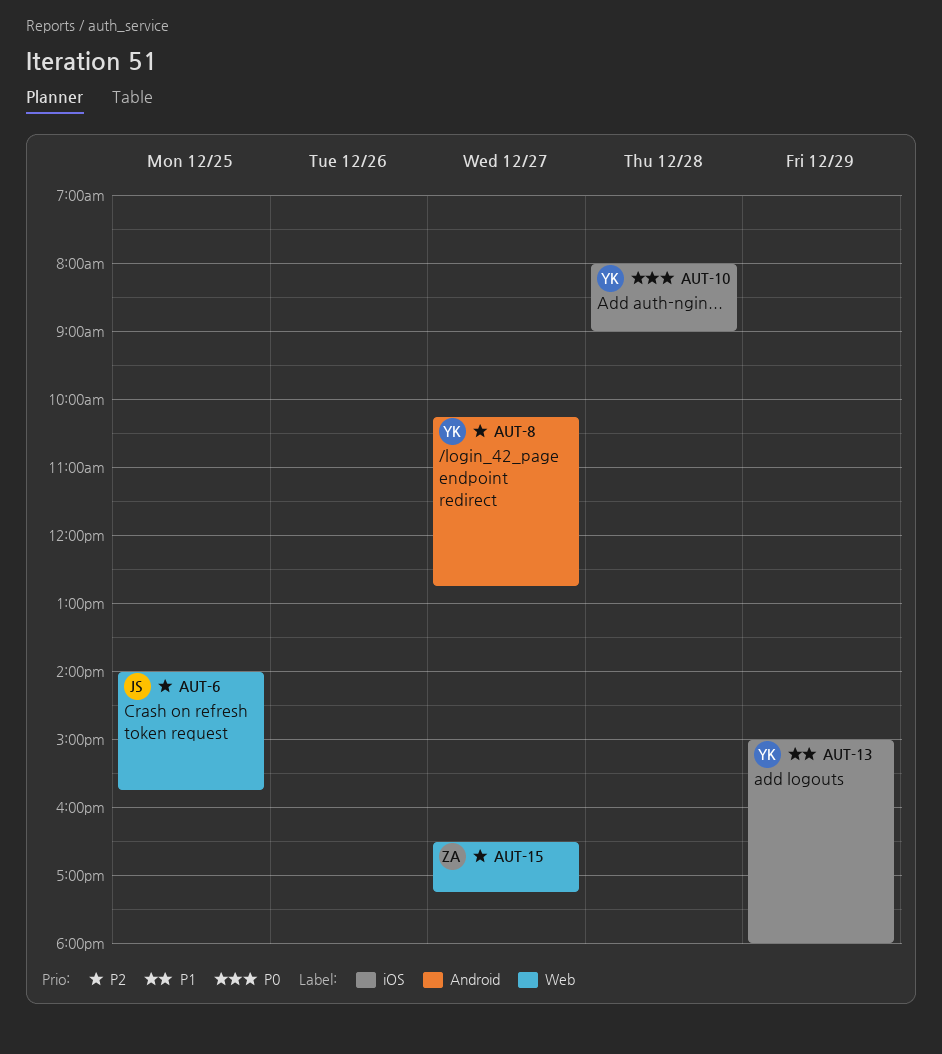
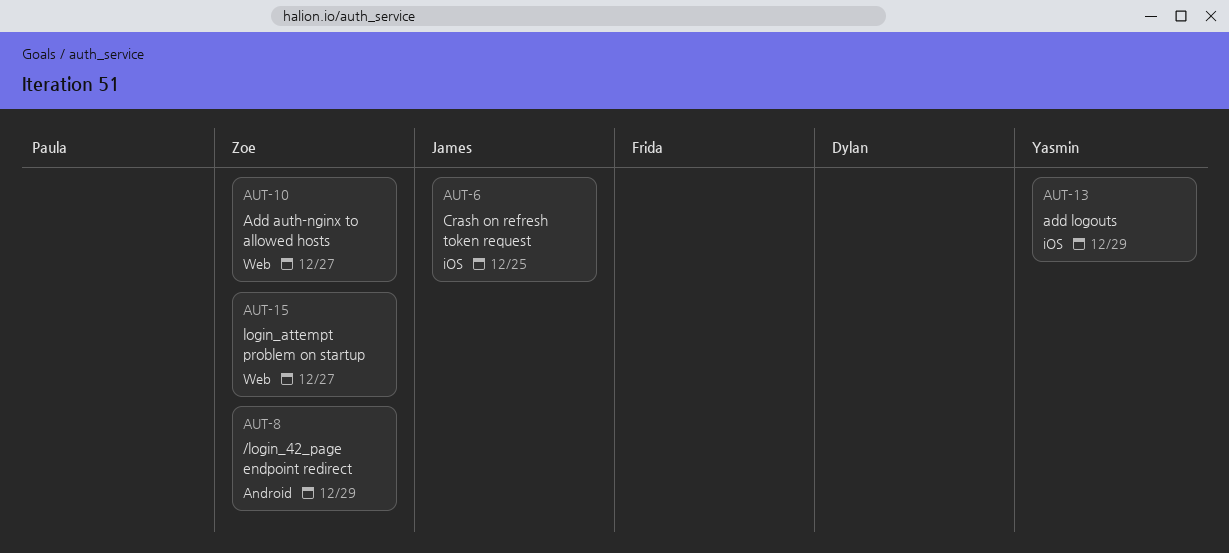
AUT-6, label: Web -> iOS
AUT-8, owner: Yasmin -> Zoe
AUT-8, day: Dec 27 -> Dec 29
AUT-10, owner: Yasmin -> Zoe
AUT-10, label: iOS -> Web
AUT-10, day: Dec 28 -> Dec 27

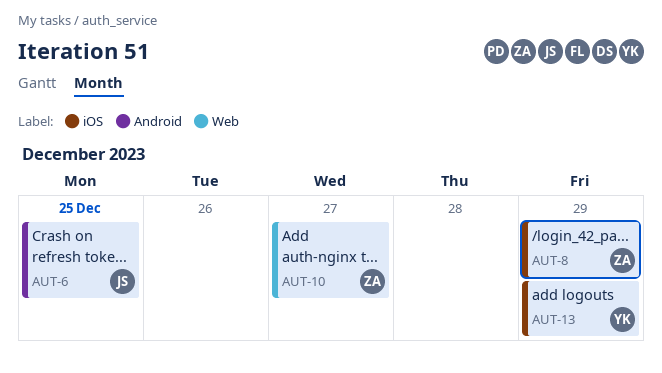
AUT-6, label: iOS -> Android
AUT-8, label: Android -> iOS
AUT-15: present -> none

